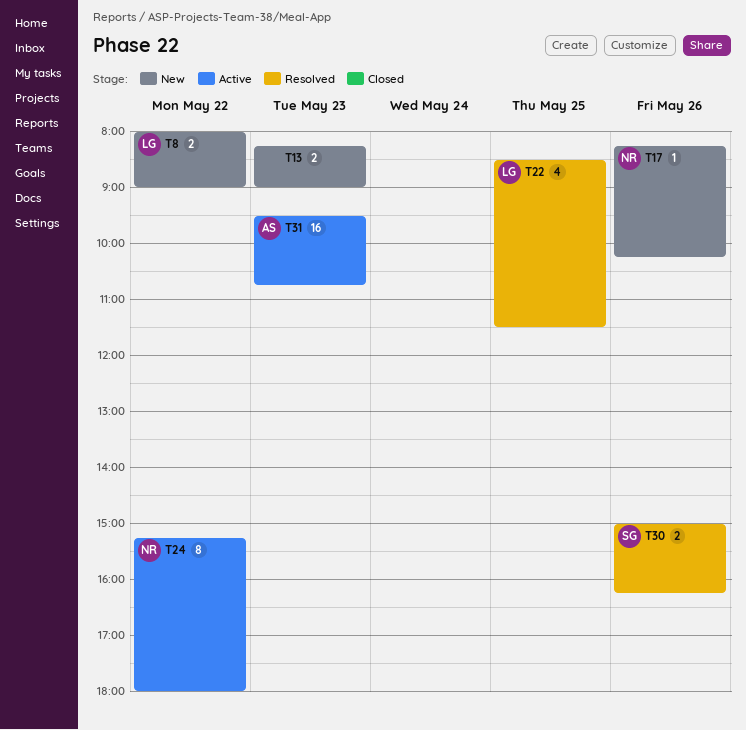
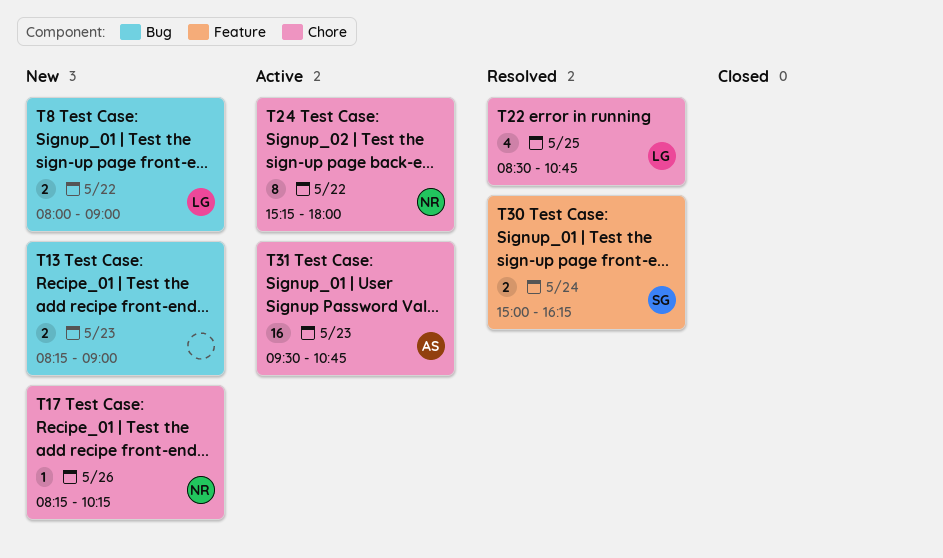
T22, ends: 11:30 -> 10:45
T30, day: May 26 -> May 24

